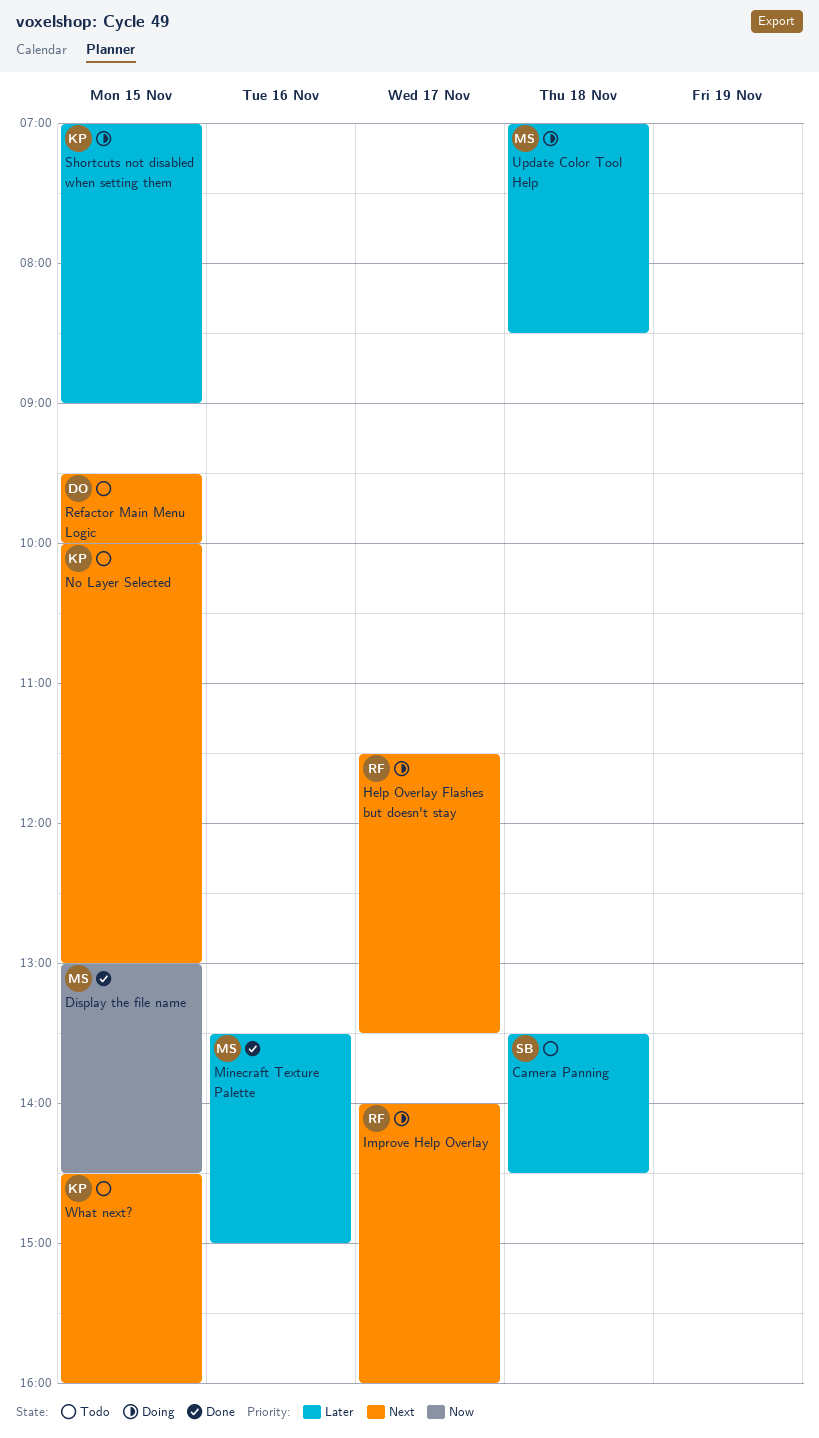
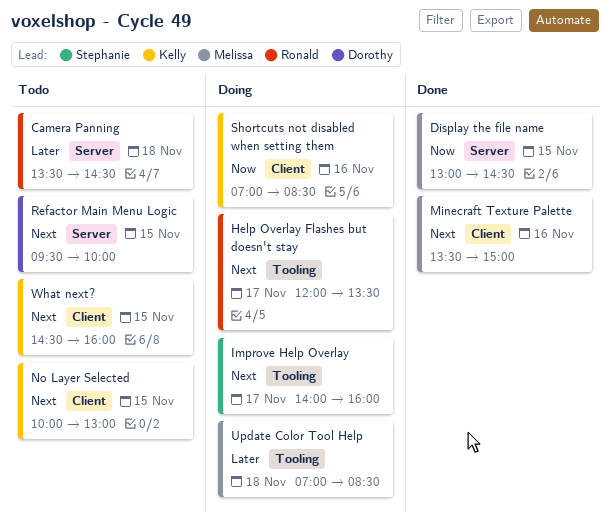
Camera Panning, owner: Stephanie -> Ronald
Help Overlay Flashes but doesn't stay, begins: 11:30 -> 12:00
Improve Help Overlay, owner: Ronald -> Stephanie
Minecraft Texture Palette, priority: Later -> Next
Shortcuts not disabled when setting them, priority: Later -> Now
Shortcuts not disabled when setting them, day: Nov 15 -> Nov 16
Shortcuts not disabled when setting them, ends: 09:00 -> 08:30

